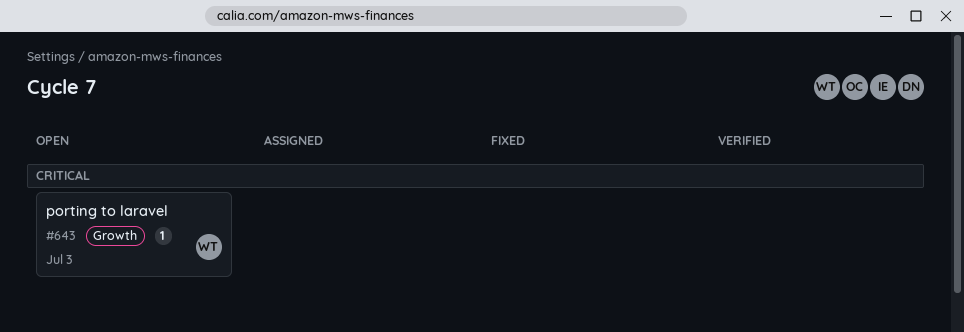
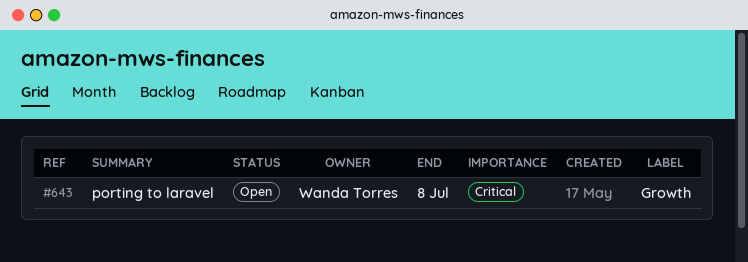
#643, due: Jul 3 -> Jul 8

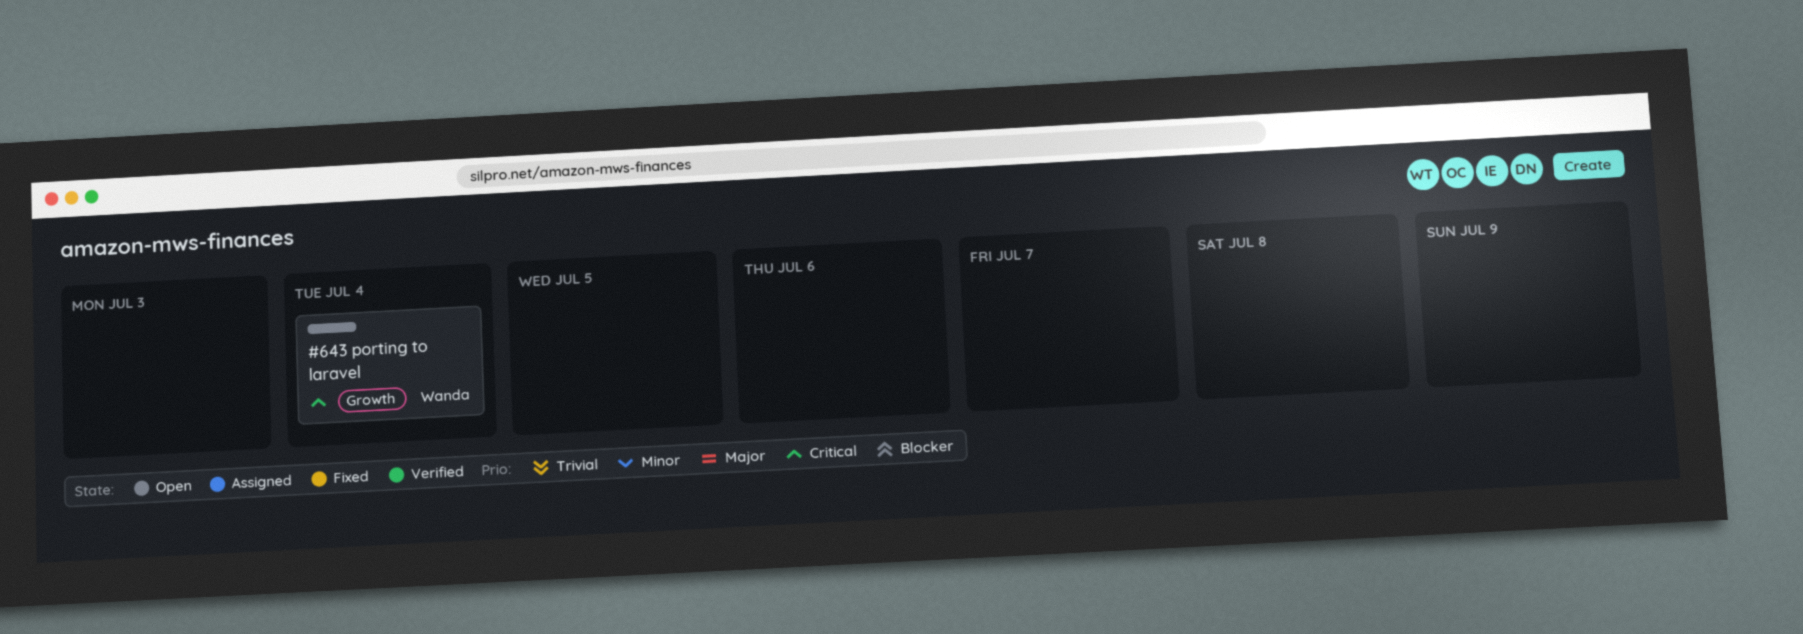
#643, due: Jul 8 -> Jul 4

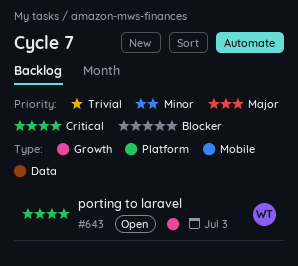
#643, due: Jul 4 -> Jul 3

